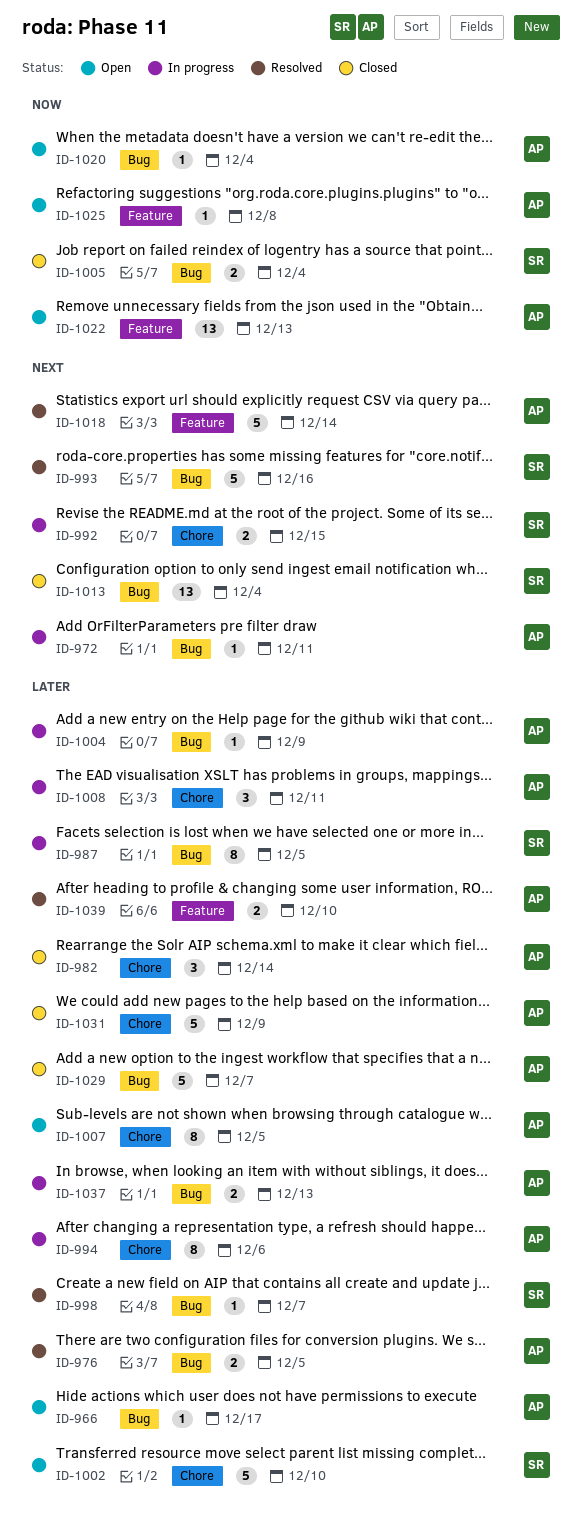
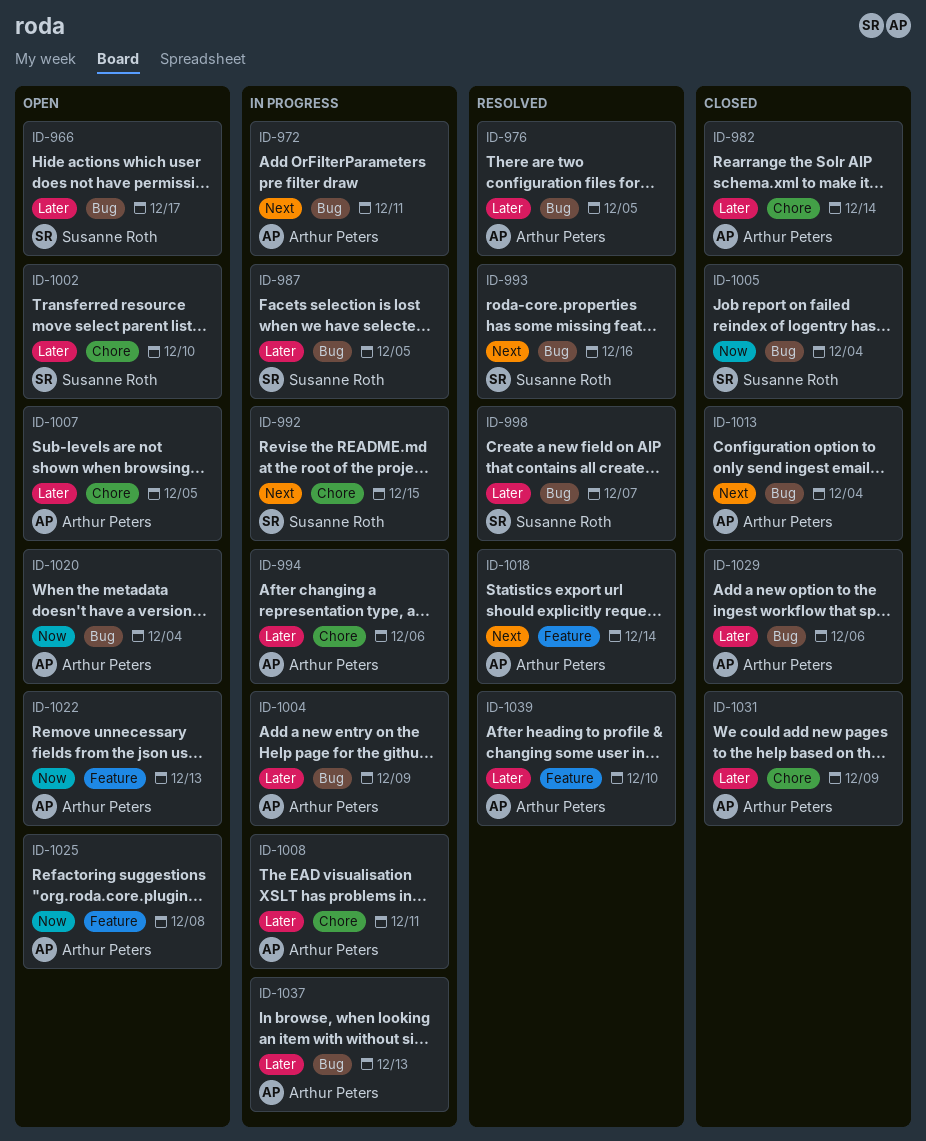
ID-966, owner: Arthur Peters -> Susanne Roth
ID-1013, owner: Susanne Roth -> Arthur Peters
ID-1029, due: Dec 7 -> Dec 6

